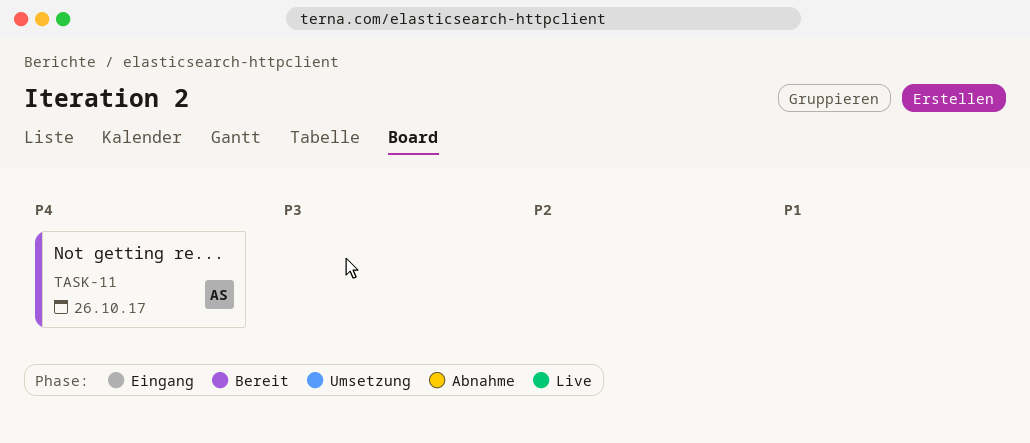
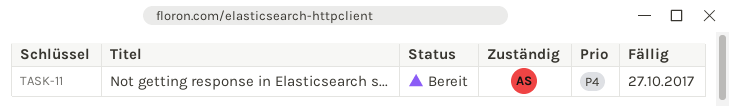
TASK-11, due: Oct 26 -> Oct 27

